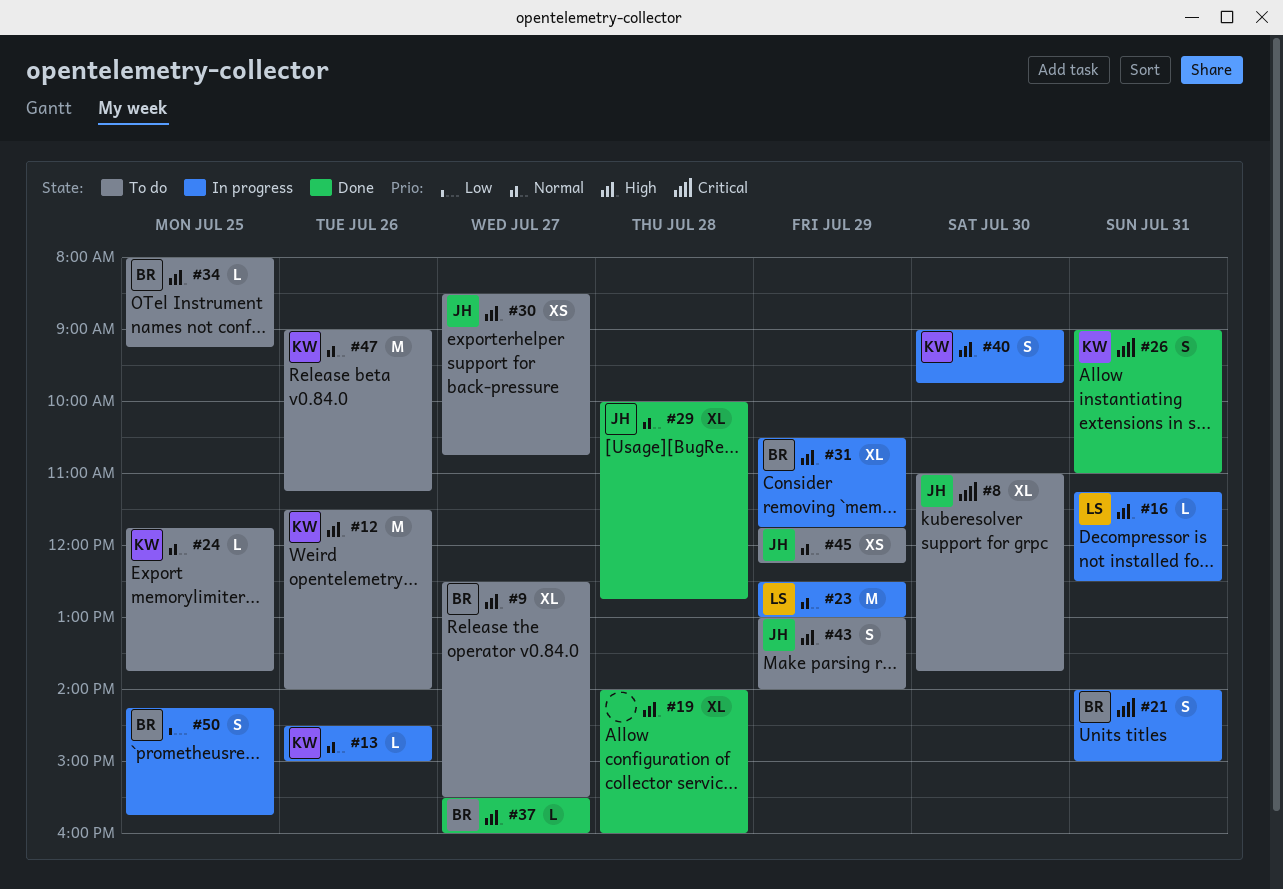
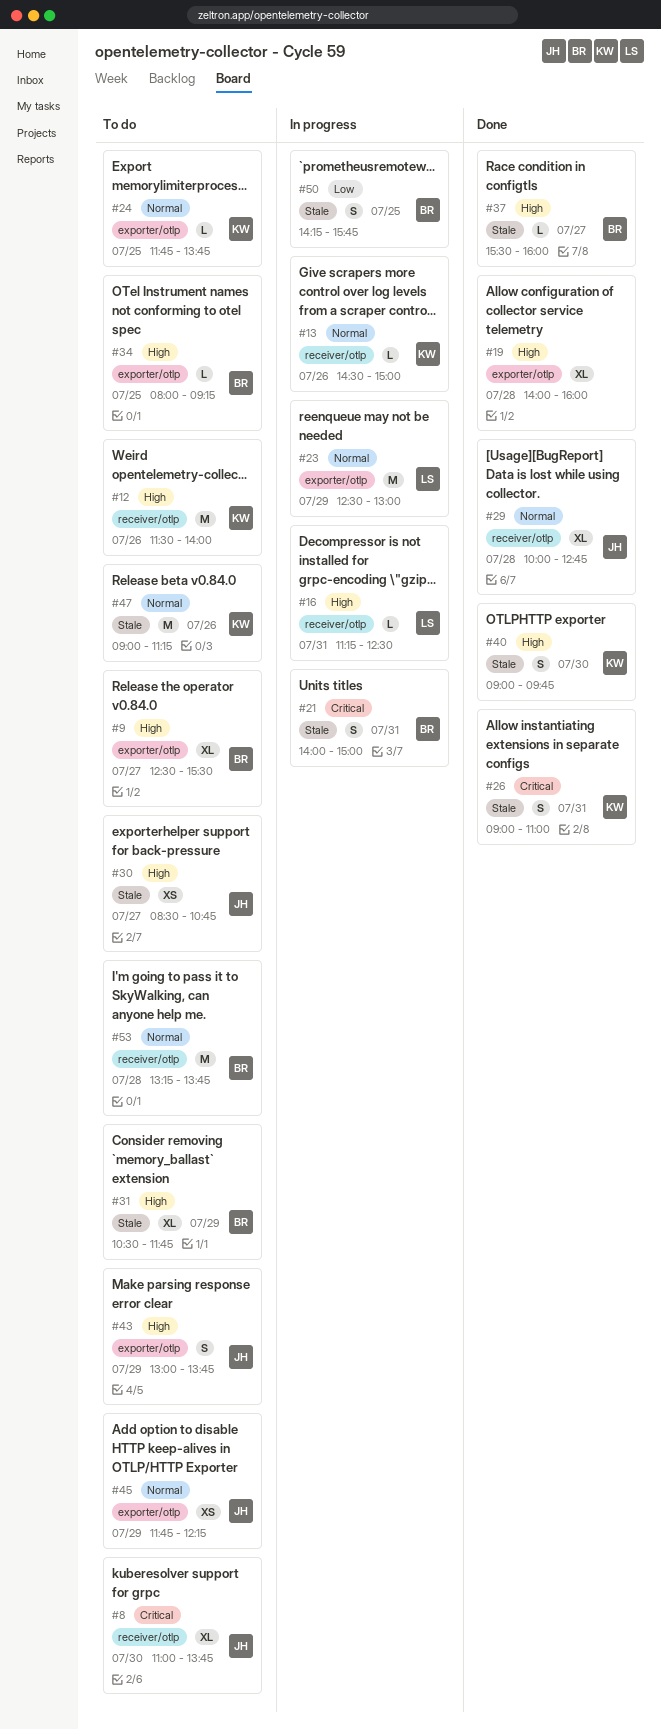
#31, status: In progress -> To do
#40, status: In progress -> Done
#43, ends: 14:00 -> 13:45
#53: none -> present

